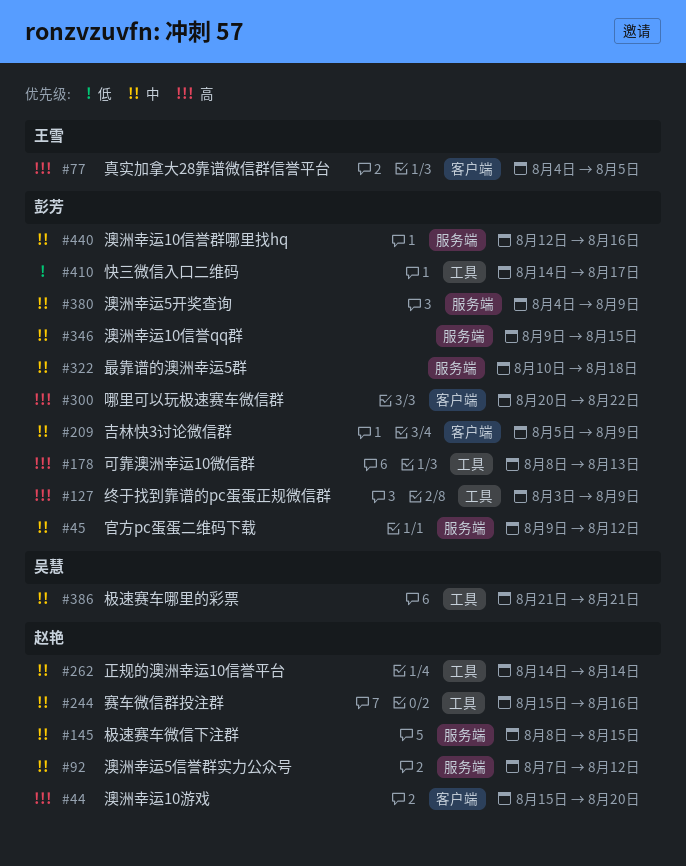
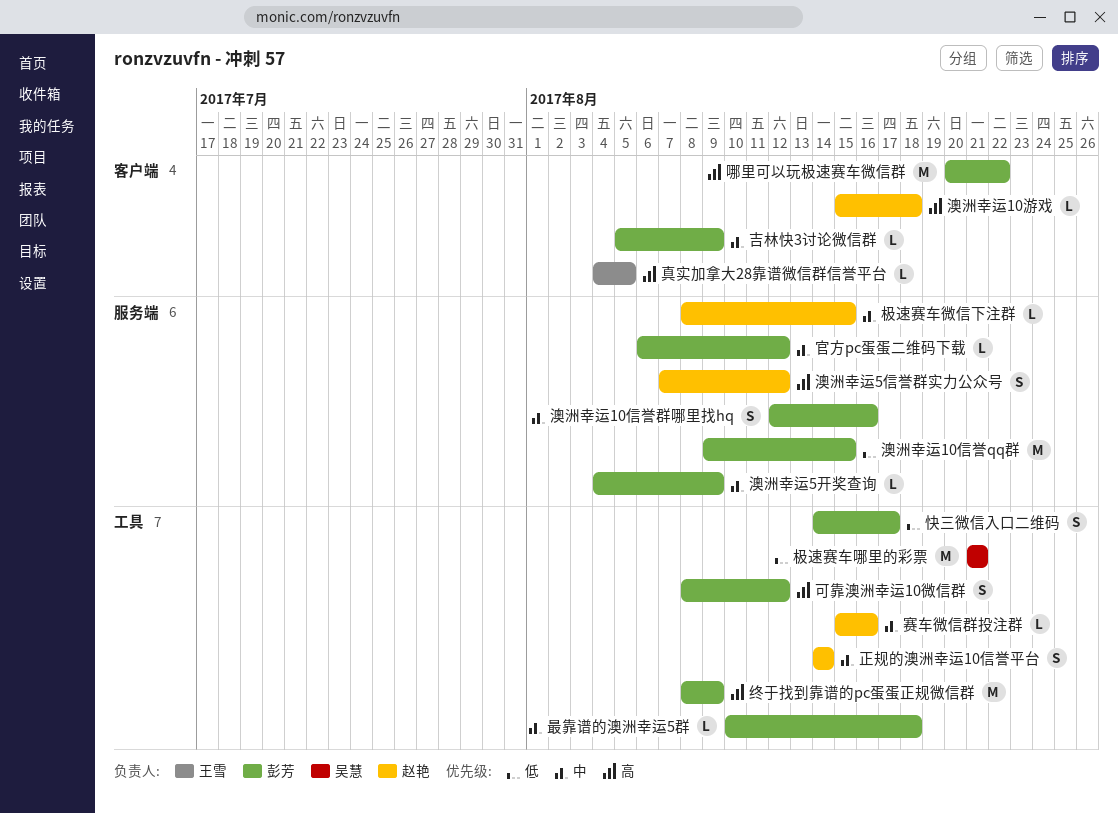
可靠澳洲幸运10微信群, due: Aug 13 -> Aug 12
官方pc蛋蛋二维码下载, start: Aug 9 -> Aug 6
最靠谱的澳洲幸运5群, label: 服务端 -> 工具
极速赛车哪里的彩票, priority: 中 -> 低
澳洲幸运10信誉qq群, priority: 中 -> 低
澳洲幸运10游戏, due: Aug 20 -> Aug 18
澳洲幸运5信誉群实力公众号, priority: 中 -> 高
终于找到靠谱的pc蛋蛋正规微信群, start: Aug 3 -> Aug 8

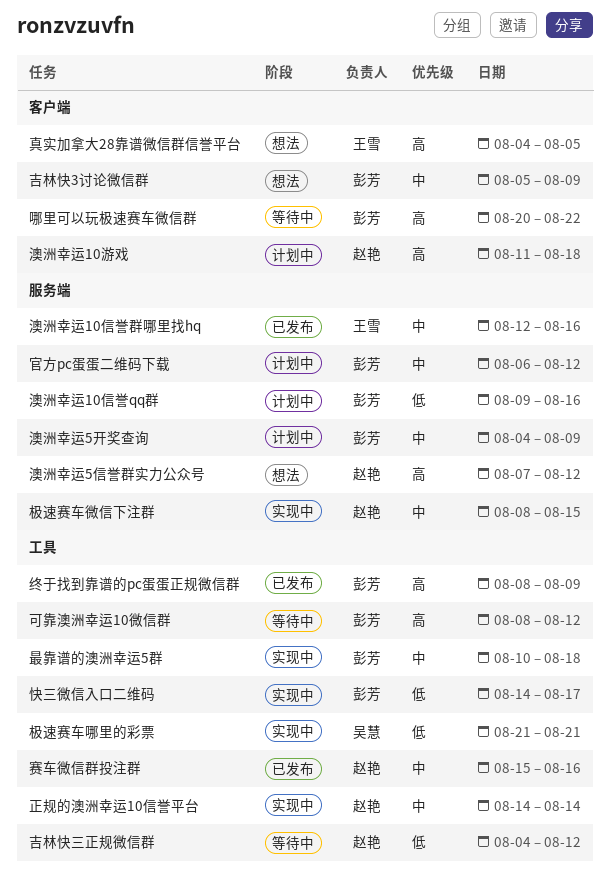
吉林快三正规微信群: none -> present
澳洲幸运10信誉qq群, due: Aug 15 -> Aug 16
澳洲幸运10信誉群哪里找hq, owner: 彭芳 -> 王雪
澳洲幸运10游戏, start: Aug 15 -> Aug 11

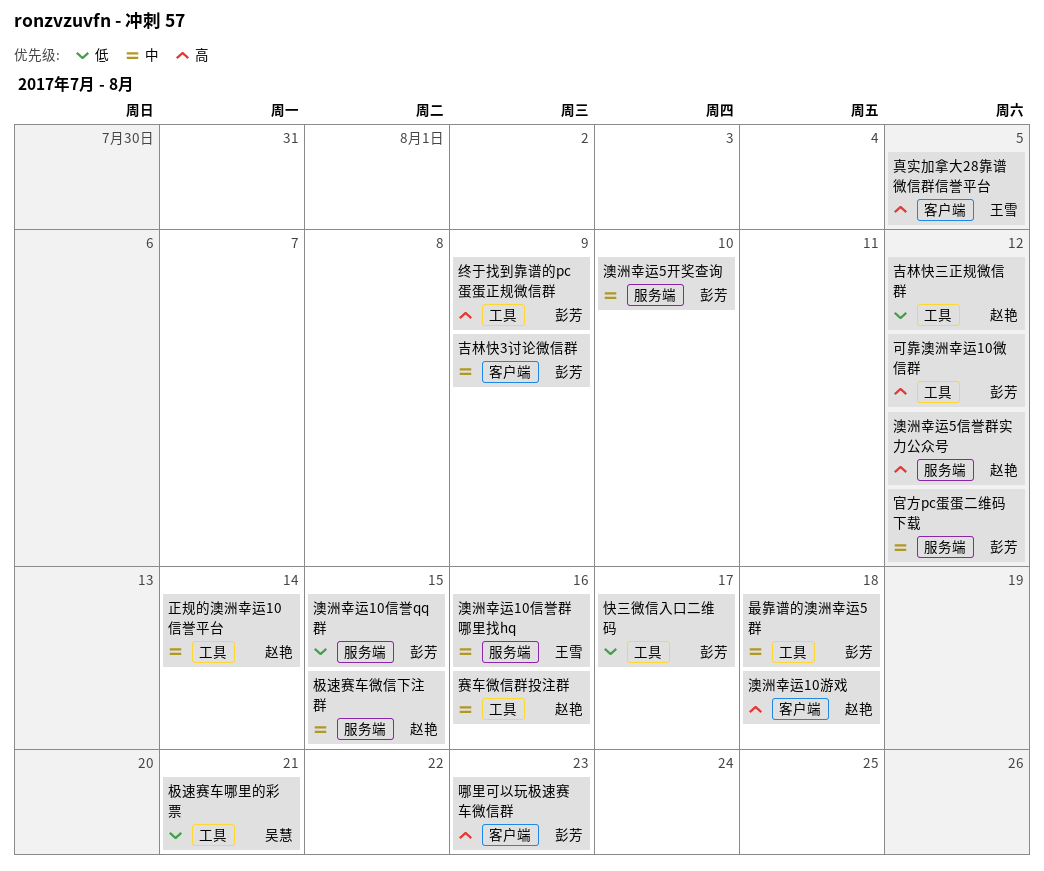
哪里可以玩极速赛车微信群, due: Aug 22 -> Aug 23
澳洲幸运10信誉qq群, due: Aug 16 -> Aug 15
澳洲幸运5开奖查询, due: Aug 9 -> Aug 10

